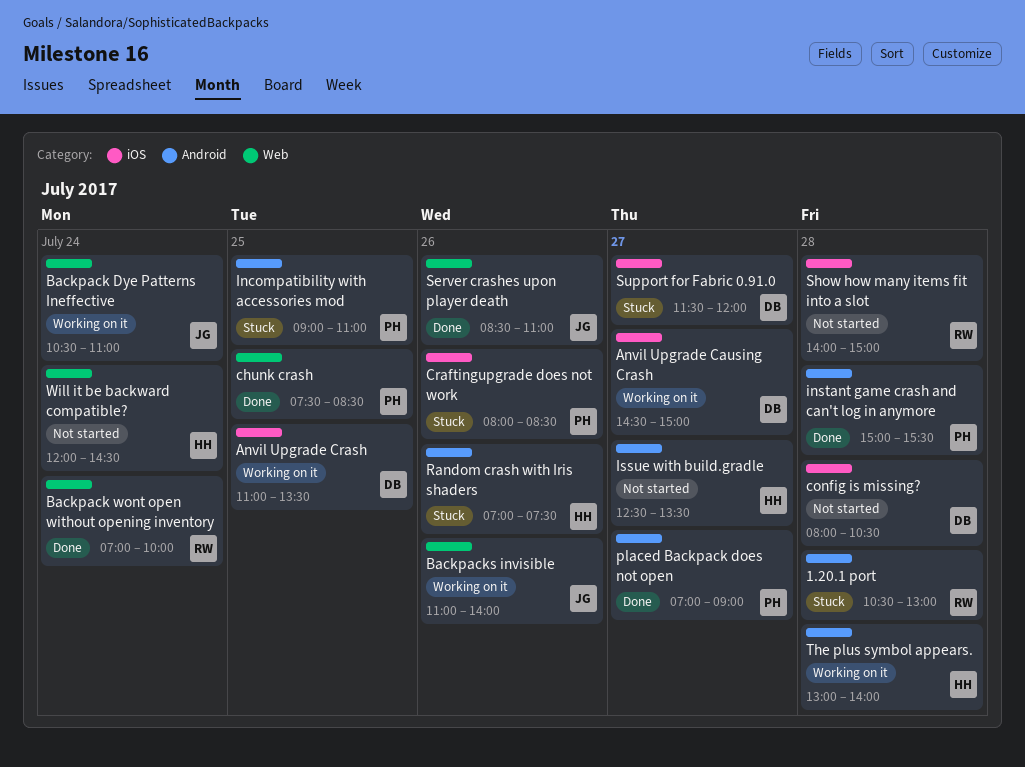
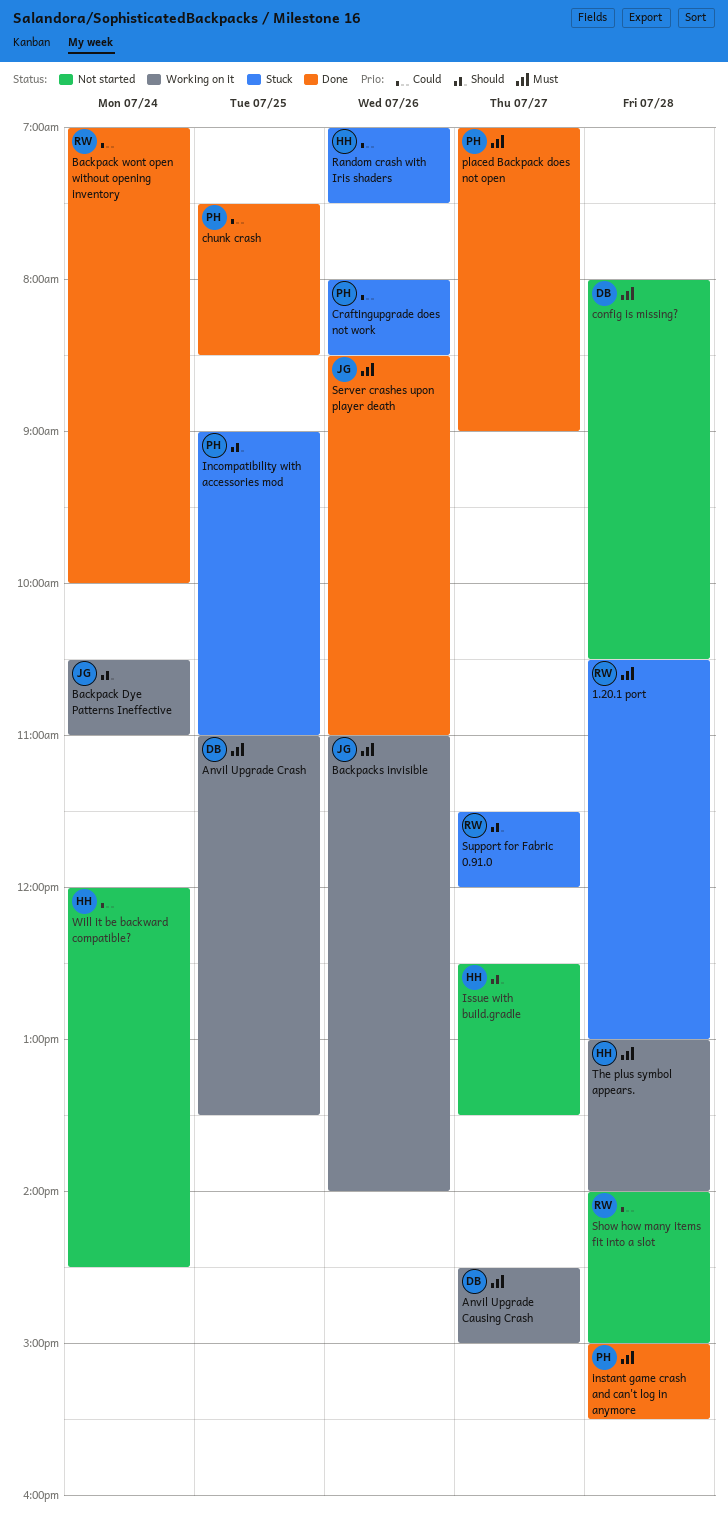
Support for Fabric 0.91.0, owner: DB -> RW

